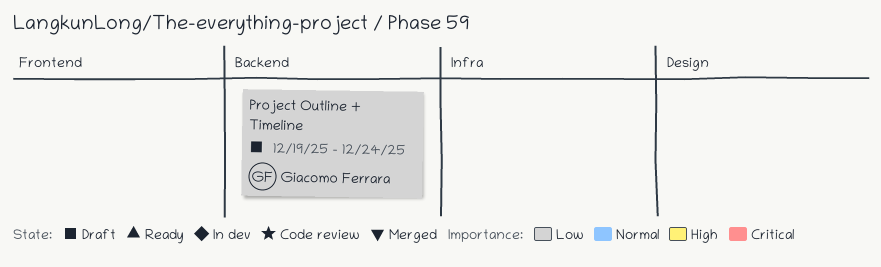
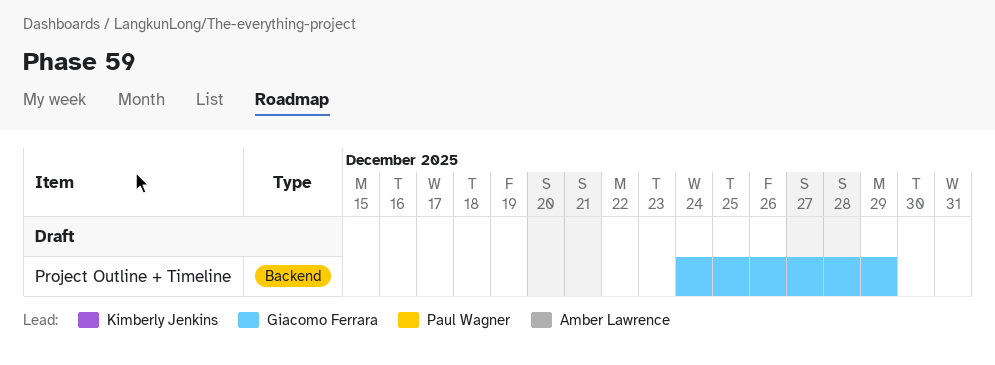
Project Outline + Timeline, start: Dec 19 -> Dec 24
Project Outline + Timeline, due: Dec 24 -> Dec 29

